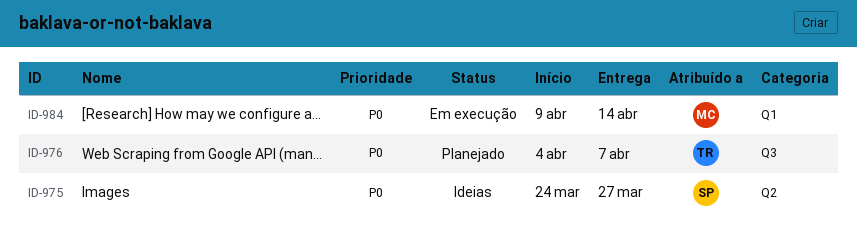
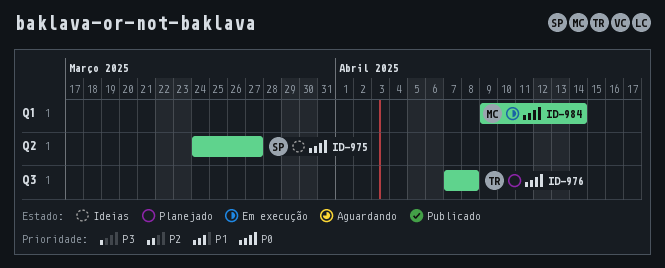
ID-976, start: Apr 4 -> Apr 7
ID-976, due: Apr 7 -> Apr 8

